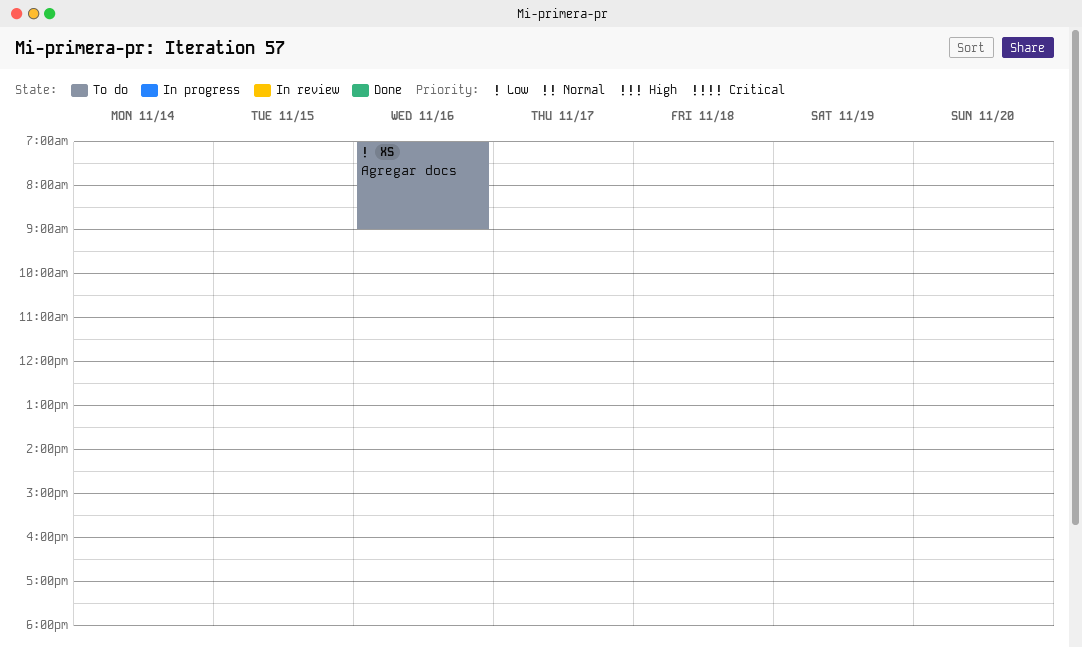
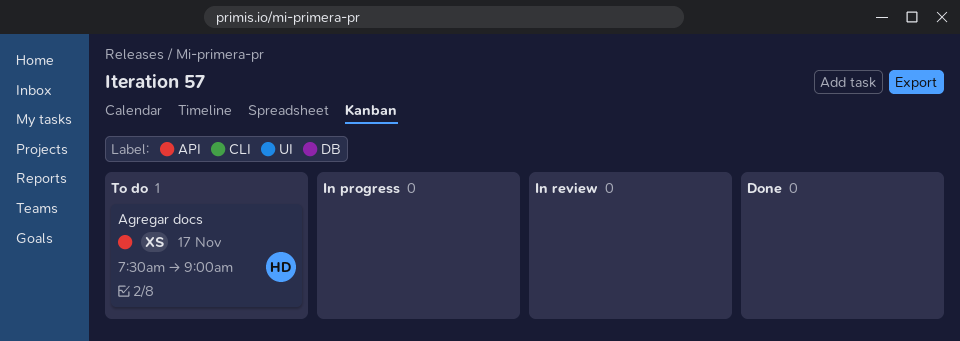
Agregar docs, day: Nov 16 -> Nov 17
Agregar docs, begins: 07:00 -> 07:30

